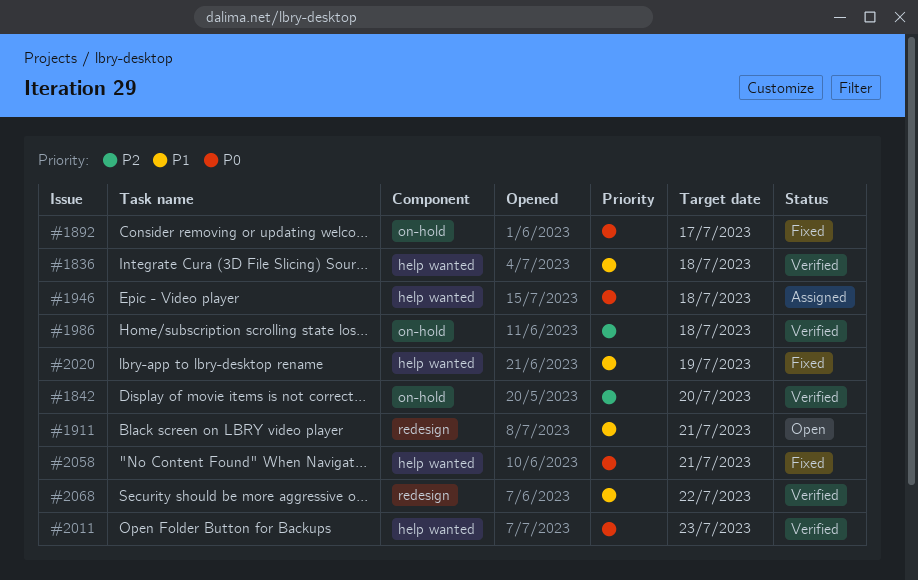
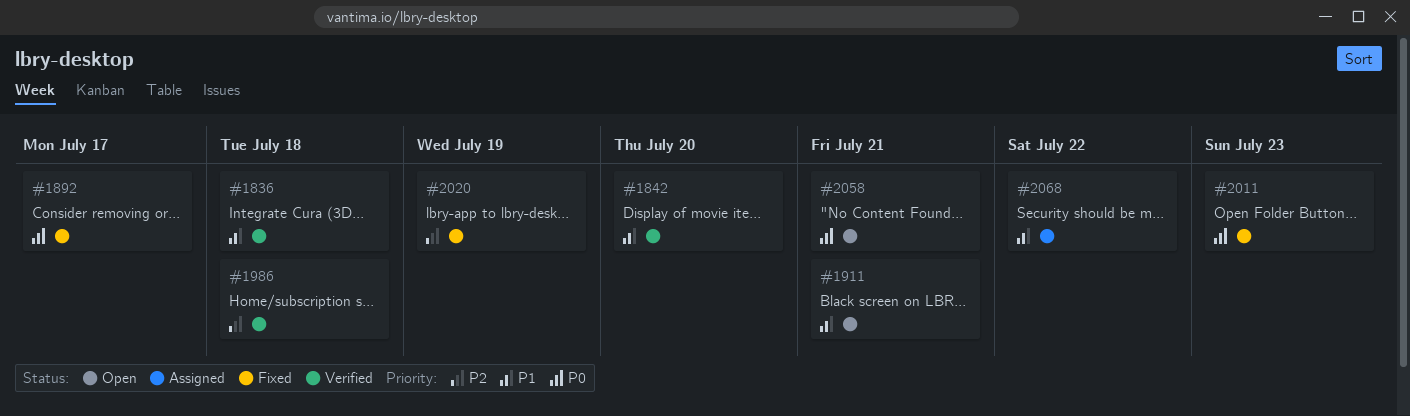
#1842, priority: P2 -> P1
#1946: present -> none
#2011, status: Verified -> Fixed
#2020, priority: P1 -> P2
#2058, status: Fixed -> Open
#2068, status: Verified -> Assigned

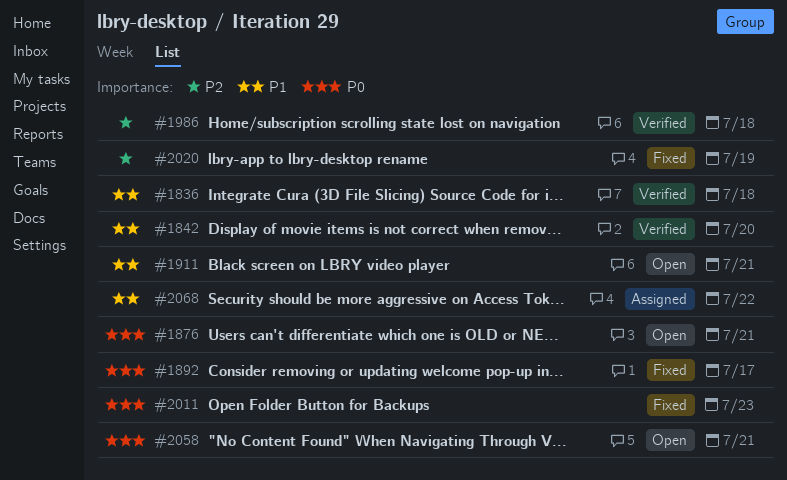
#1876: none -> present

